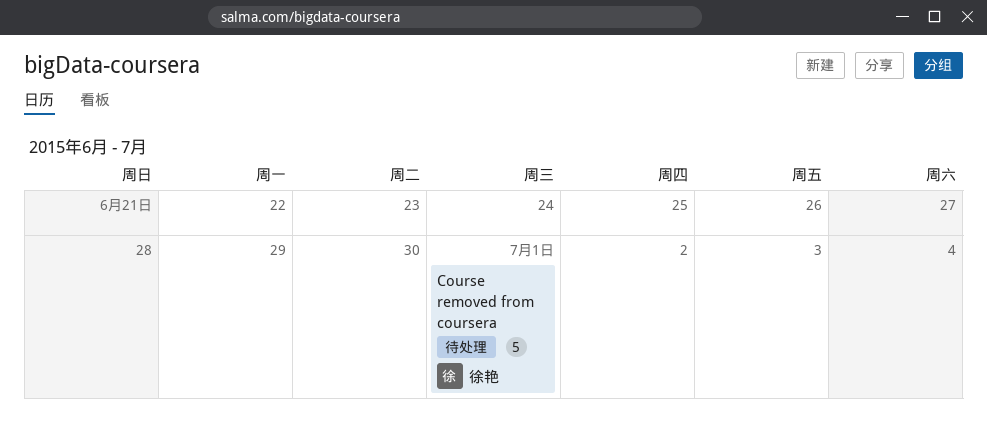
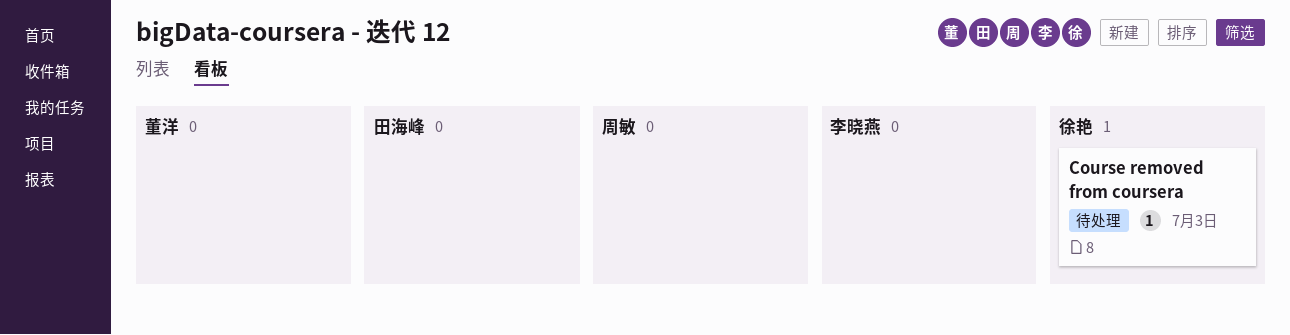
Course removed from coursera, estimate: 5 -> 1
Course removed from coursera, due: Jul 1 -> Jul 3

